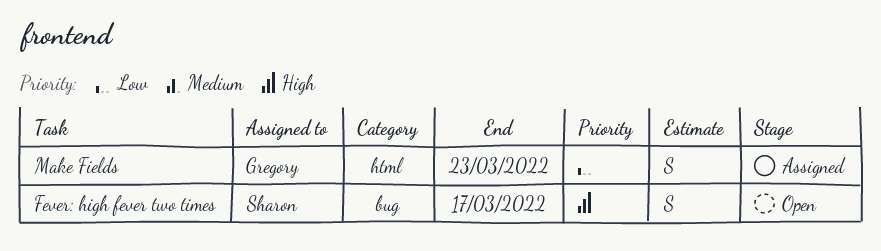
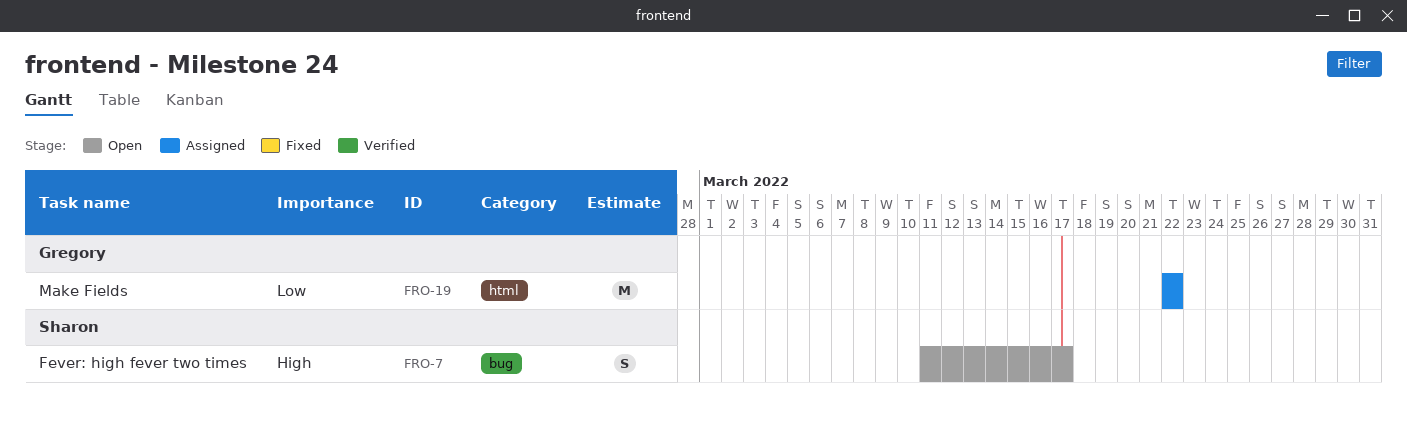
Make Fields, estimate: S -> M
Make Fields, due: Mar 23 -> Mar 22

